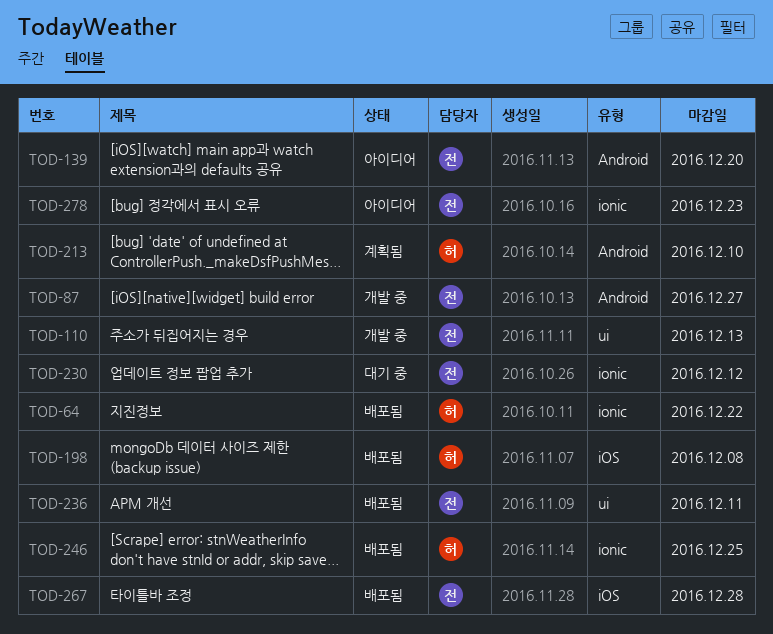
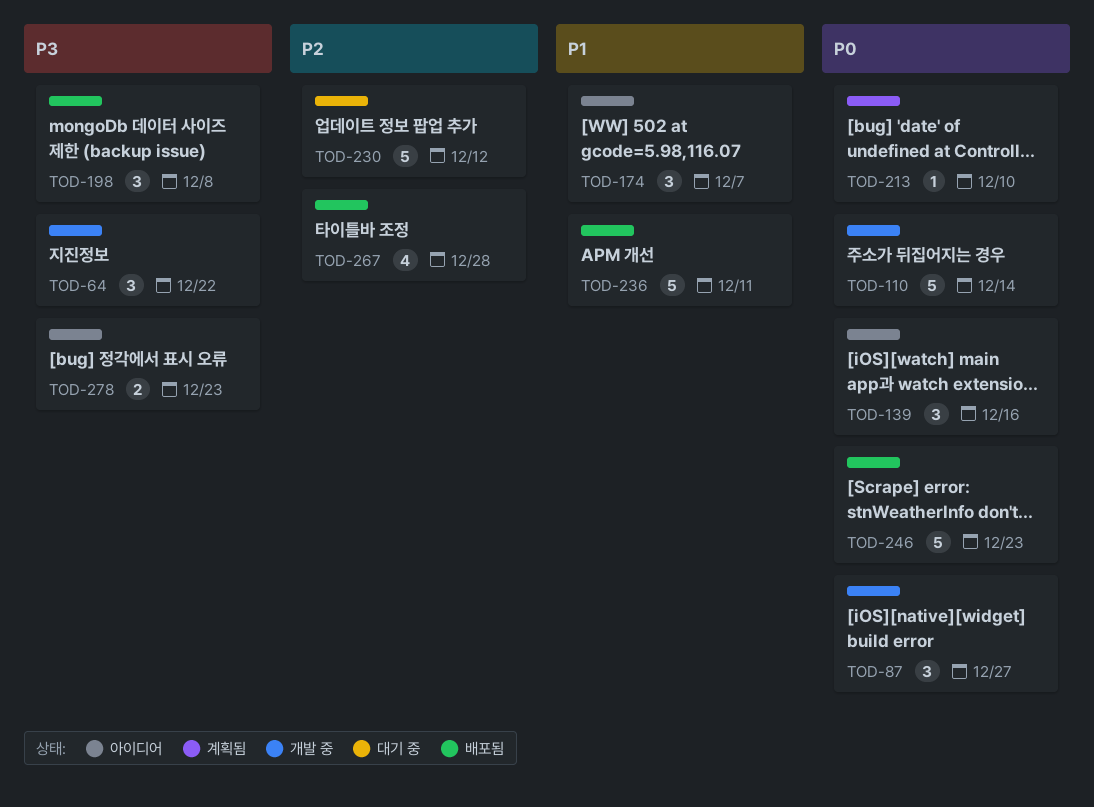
TOD-64, status: 배포됨 -> 개발 중
TOD-110, due: Dec 13 -> Dec 14
TOD-139, due: Dec 20 -> Dec 16
TOD-174: none -> present
TOD-246, due: Dec 25 -> Dec 23

